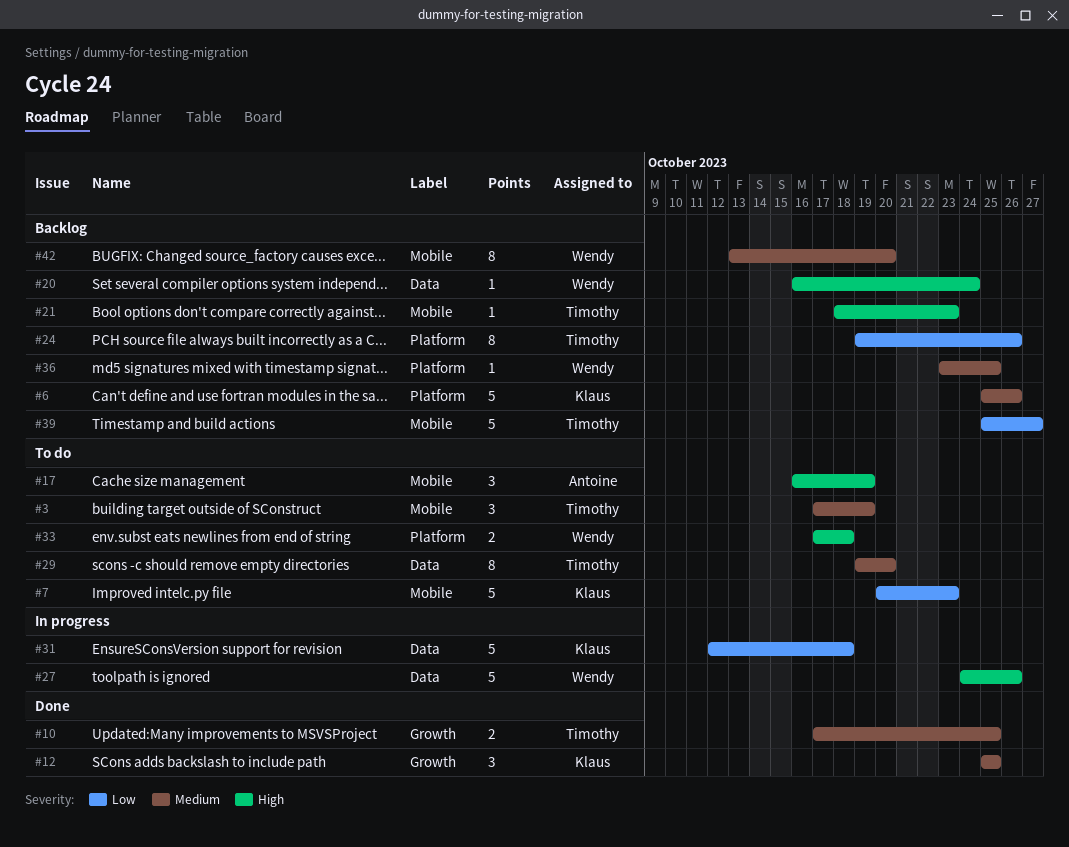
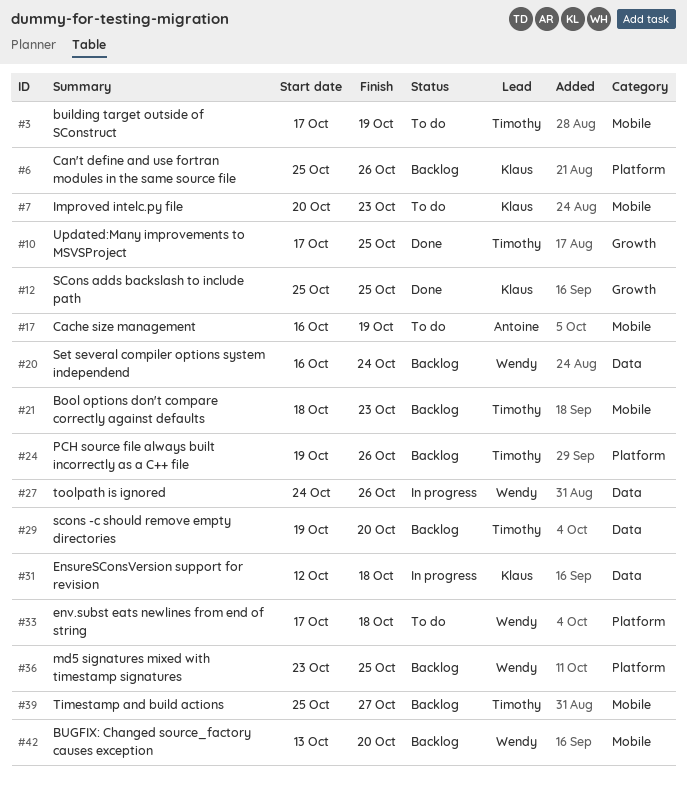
#29, status: To do -> Backlog

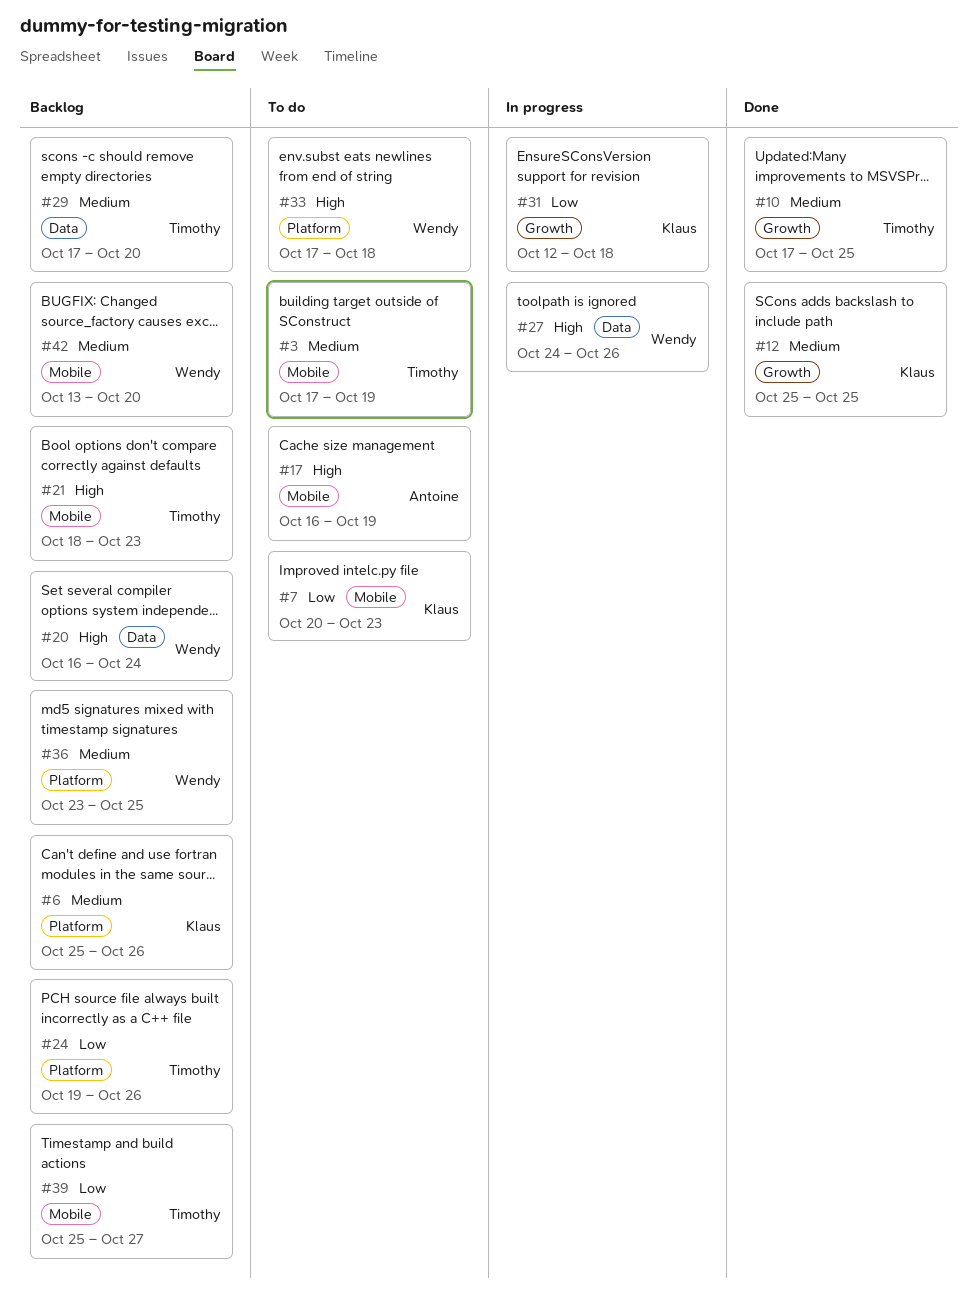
#29, start: Oct 19 -> Oct 17
#31, label: Data -> Growth

